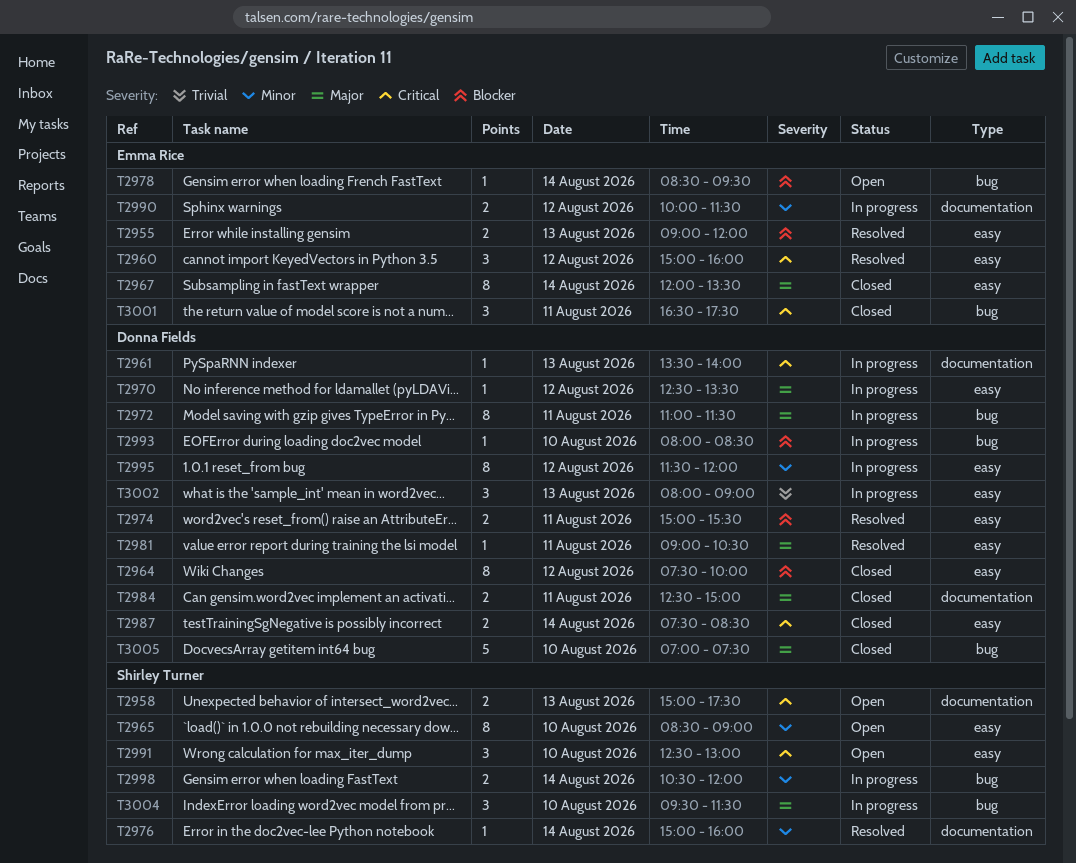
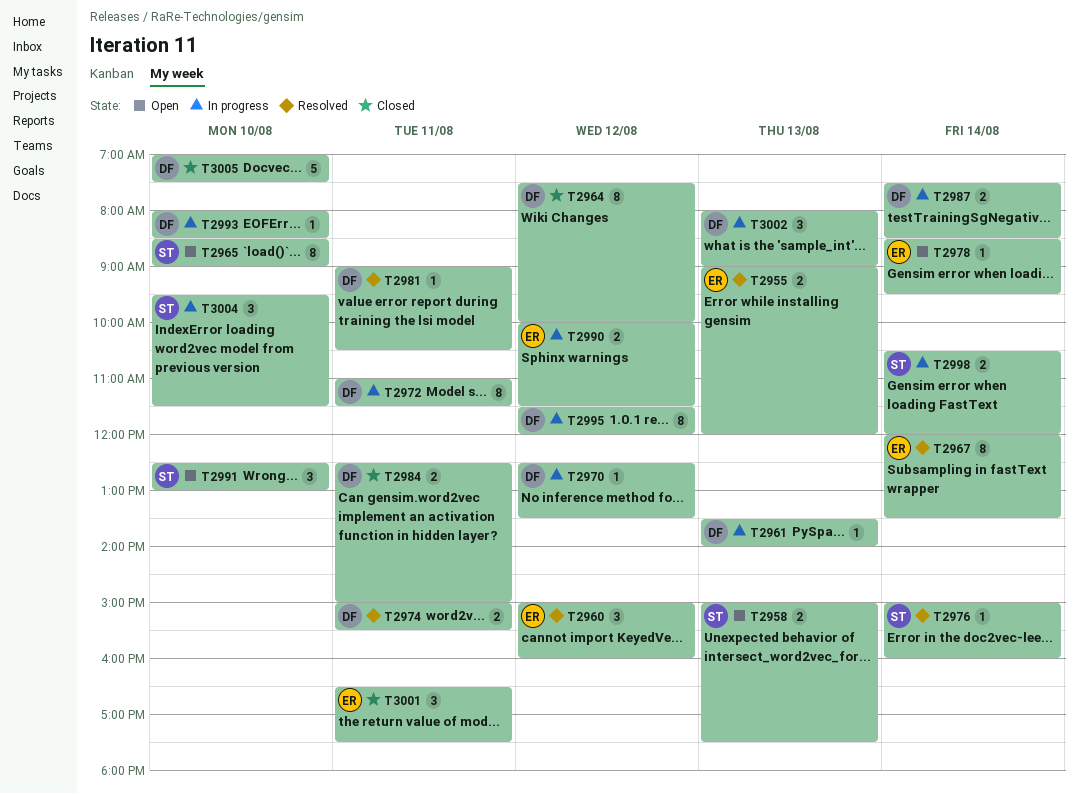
T2967, status: Closed -> Resolved
T2987, status: Closed -> In progress

